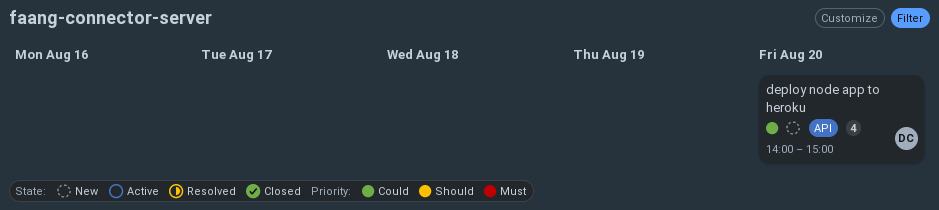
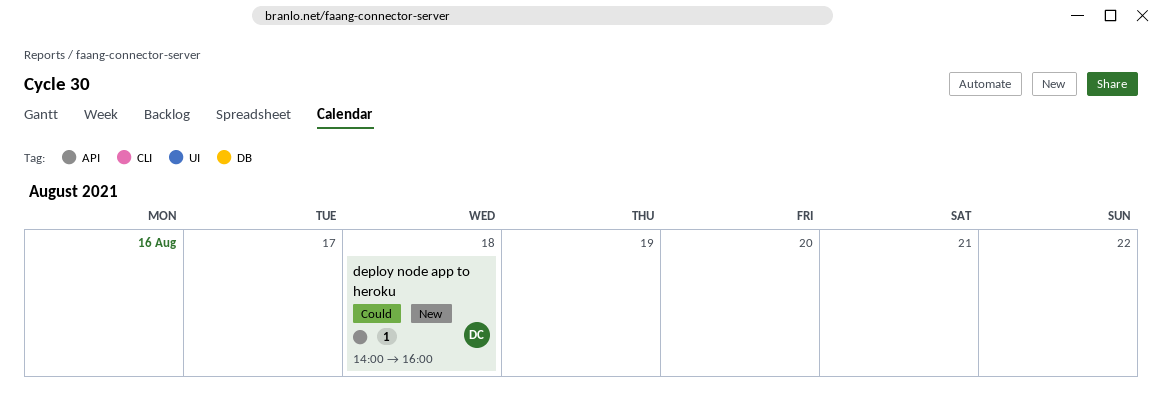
deploy node app to heroku, estimate: 4 -> 1
deploy node app to heroku, day: Aug 20 -> Aug 18
deploy node app to heroku, ends: 15:00 -> 16:00

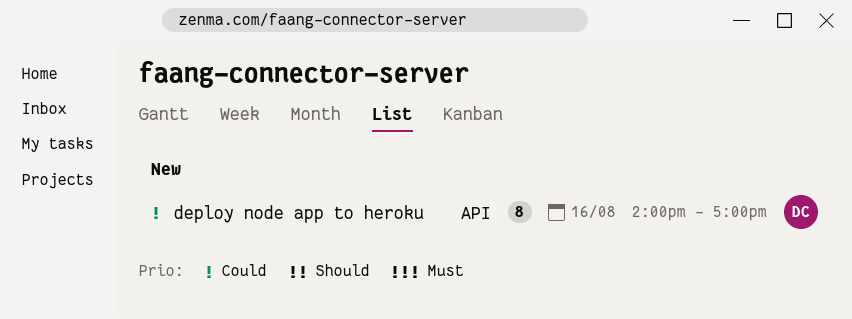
deploy node app to heroku, estimate: 1 -> 8
deploy node app to heroku, day: Aug 18 -> Aug 16
deploy node app to heroku, ends: 16:00 -> 17:00

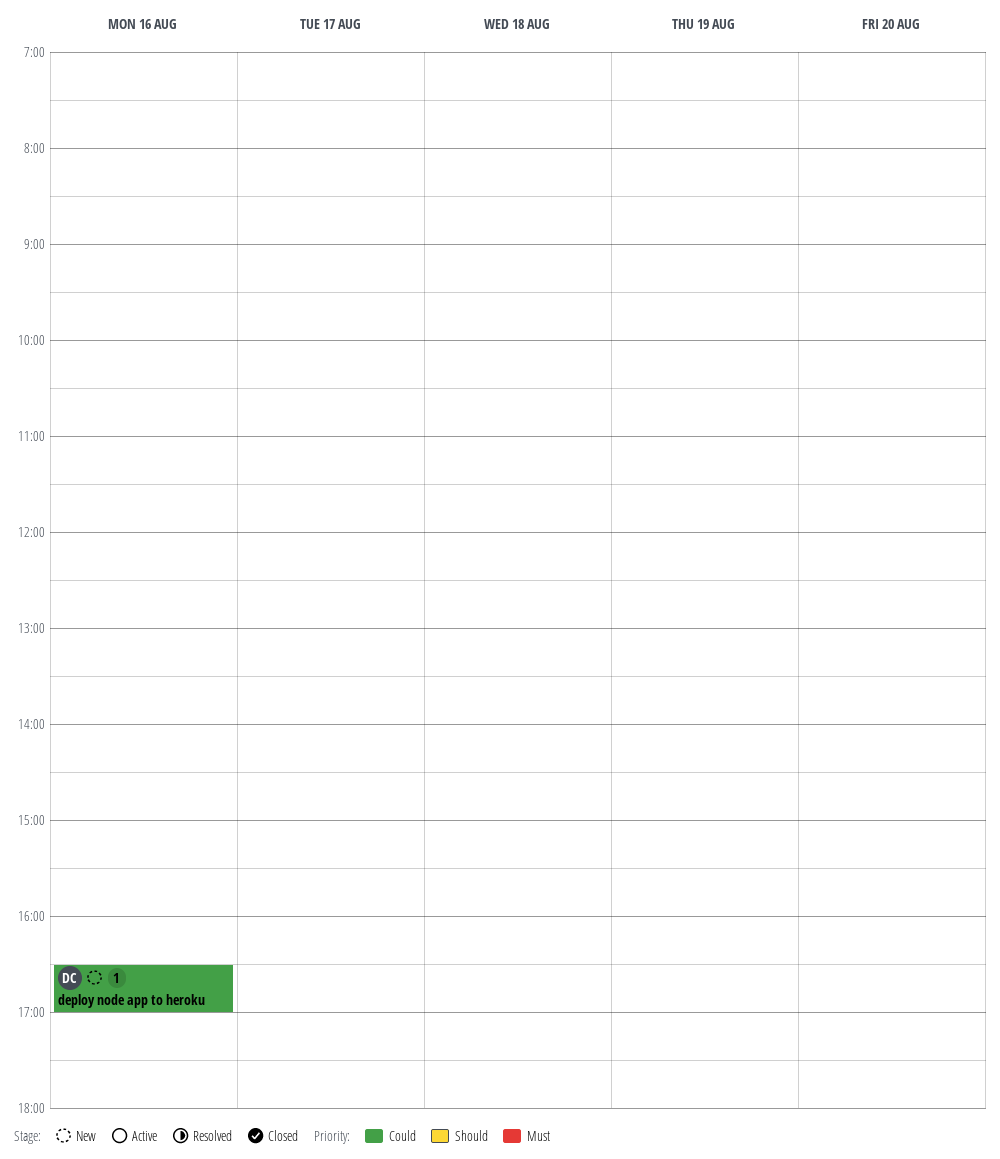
deploy node app to heroku, estimate: 8 -> 1
deploy node app to heroku, begins: 14:00 -> 16:30

